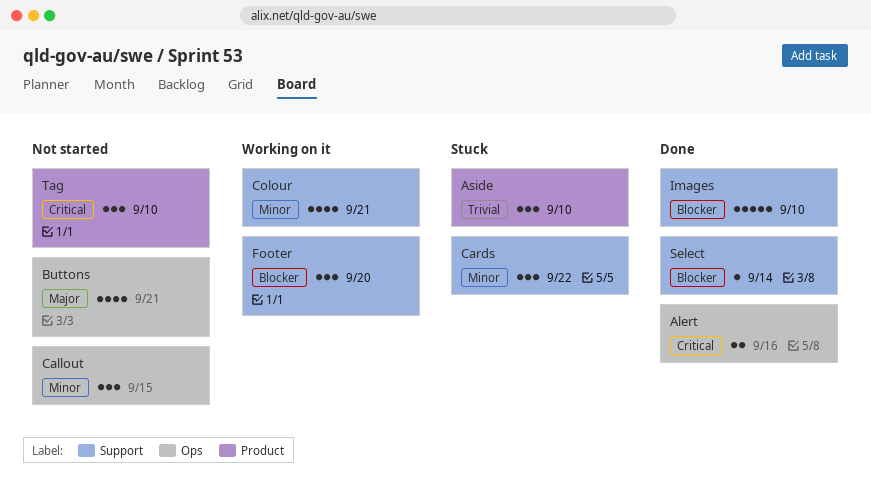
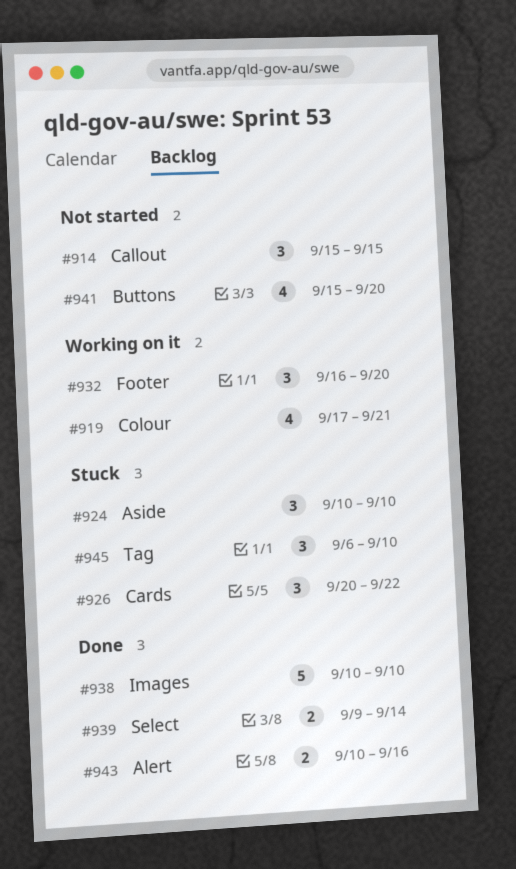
Buttons, due: Sep 21 -> Sep 20
Select, estimate: 1 -> 2
Tag, status: Not started -> Stuck

